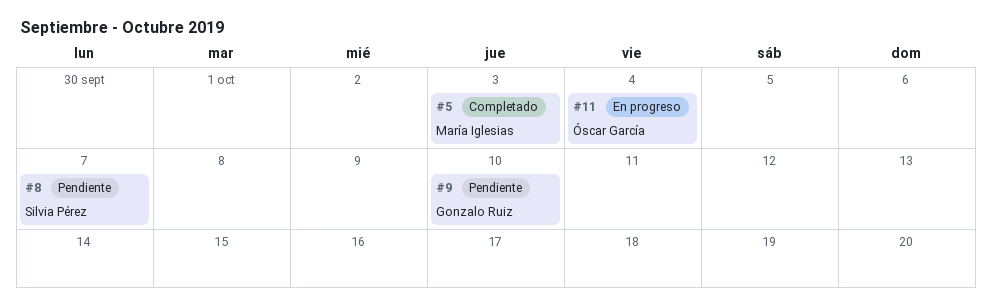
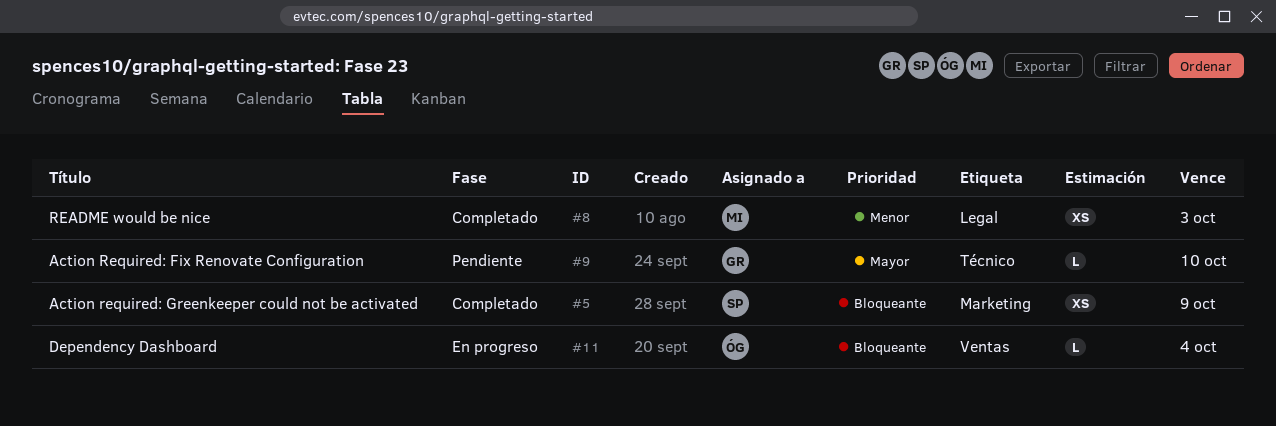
#5, owner: María Iglesias -> Silvia Pérez
#5, due: Oct 3 -> Oct 9
#8, status: Pendiente -> Completado
#8, owner: Silvia Pérez -> María Iglesias
#8, due: Oct 7 -> Oct 3

